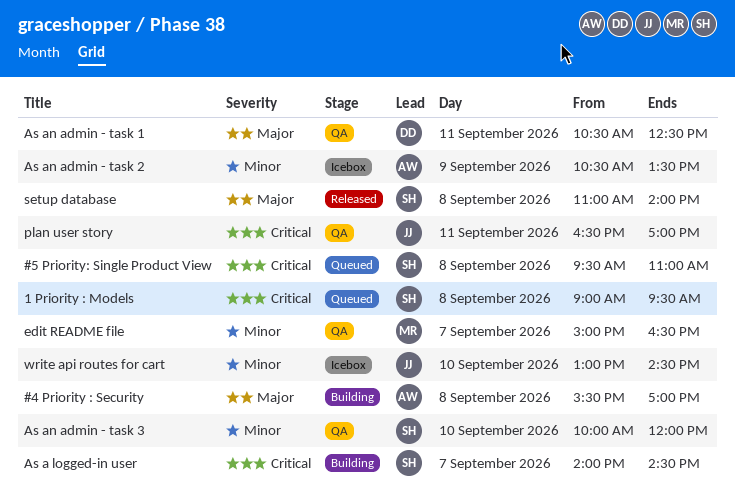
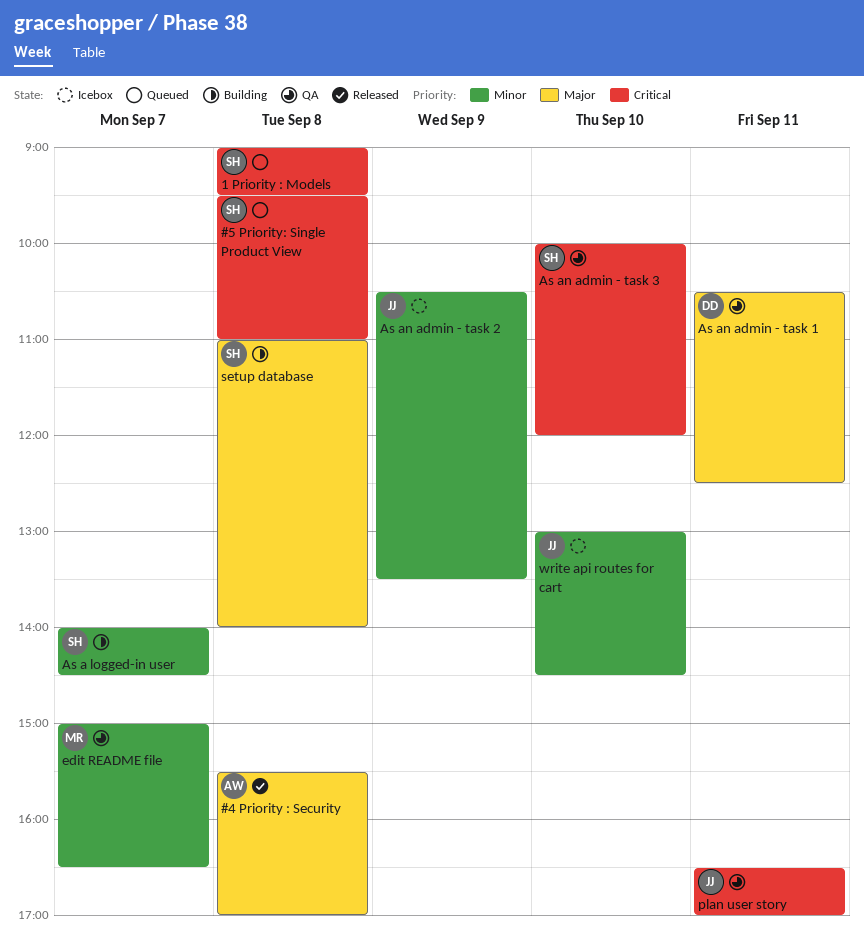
#4 Priority : Security, status: Building -> Released
As a logged-in user, priority: Critical -> Minor
As an admin - task 2, owner: AW -> JJ
As an admin - task 3, priority: Minor -> Critical
setup database, status: Released -> Building

